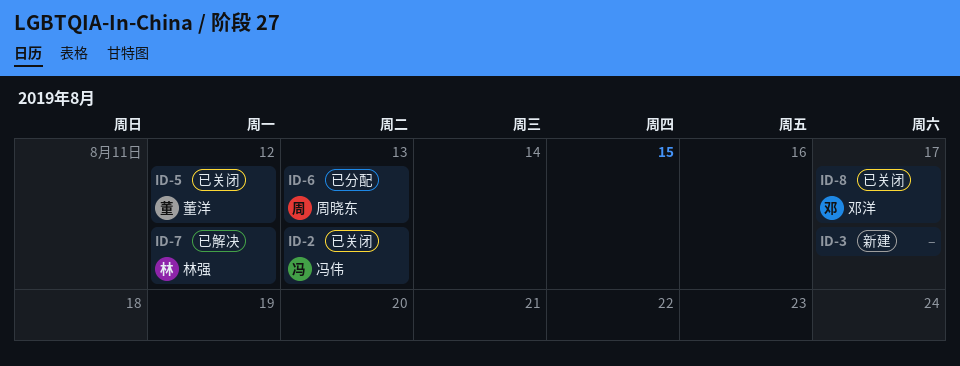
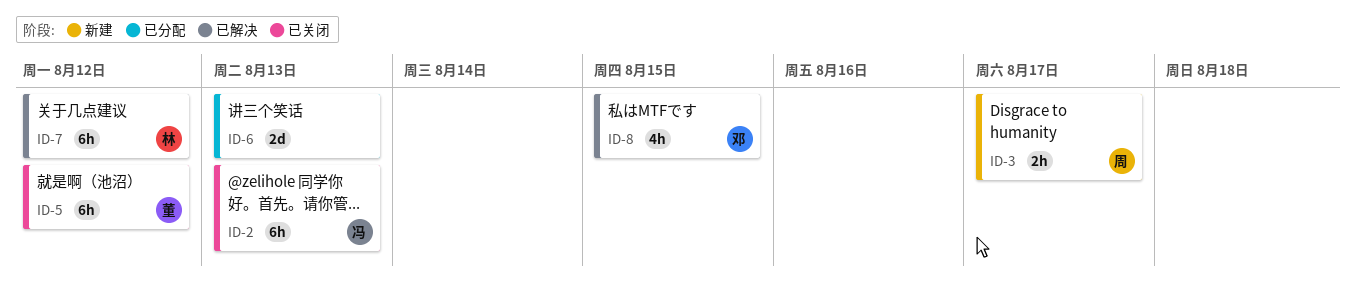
ID-3, owner: none -> 周晓东
ID-6, owner: 周晓东 -> none
ID-8, status: 已关闭 -> 已解决
ID-8, due: Aug 17 -> Aug 15

